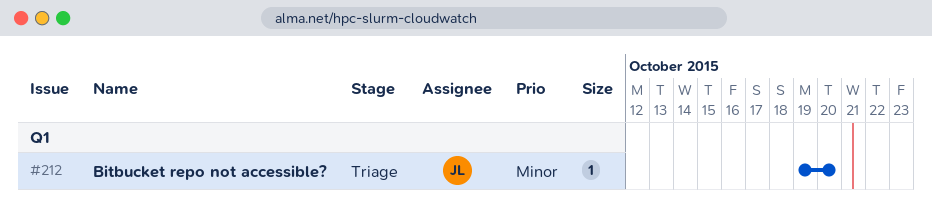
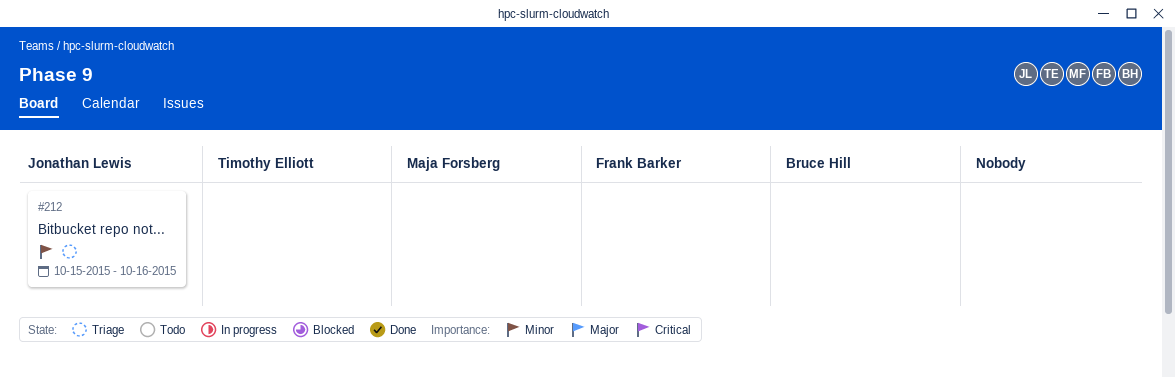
#212, start: Oct 19 -> Oct 15
#212, due: Oct 20 -> Oct 16

